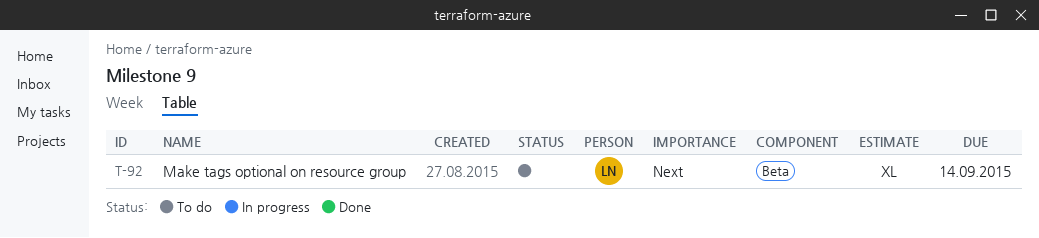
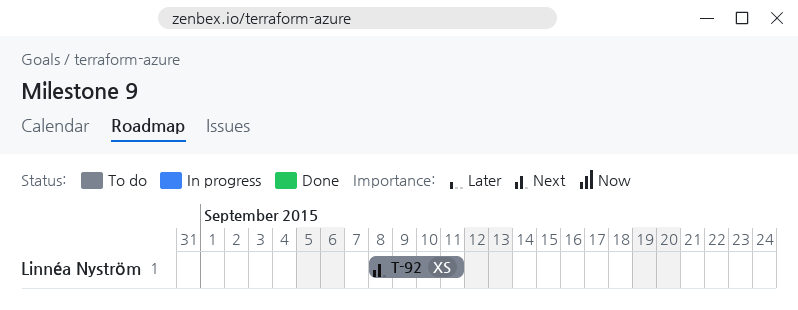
T-92, estimate: XL -> XS
T-92, due: Sep 14 -> Sep 11

